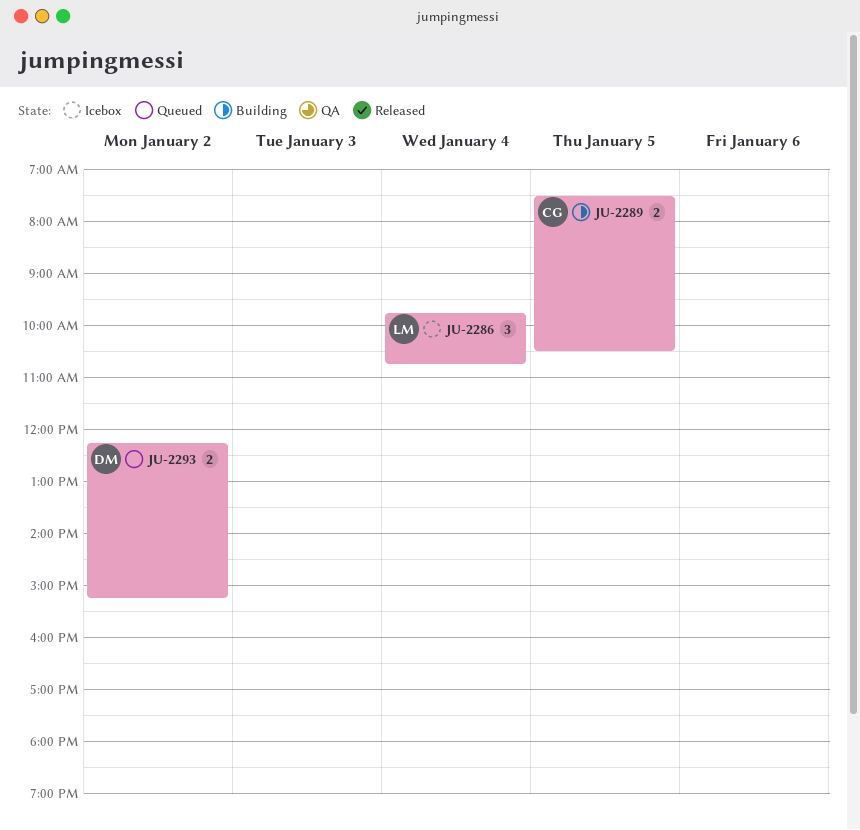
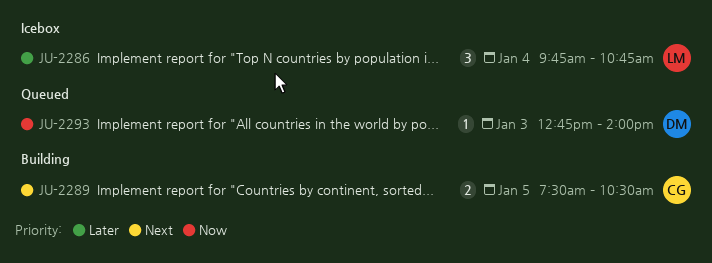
JU-2293, estimate: 2 -> 1
JU-2293, day: Jan 2 -> Jan 3
JU-2293, begins: 12:15 -> 12:45
JU-2293, ends: 15:15 -> 14:00

